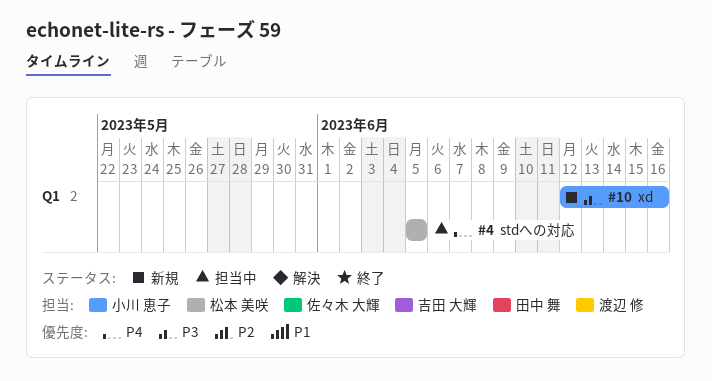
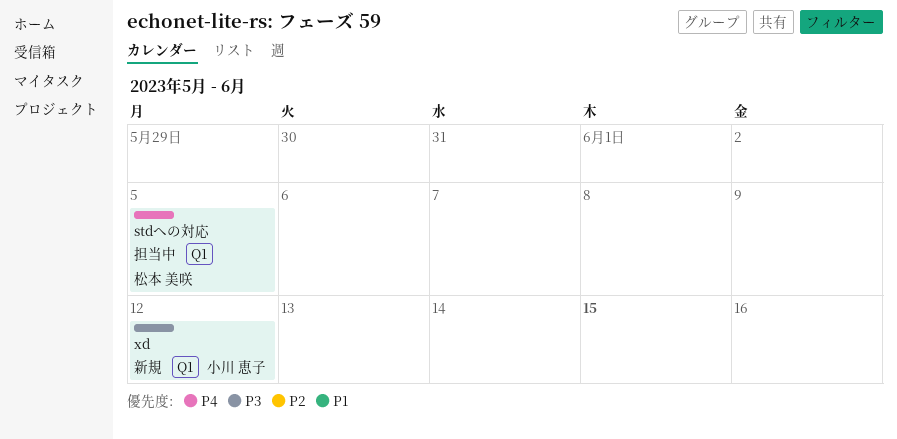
xd, due: Jun 16 -> Jun 12

